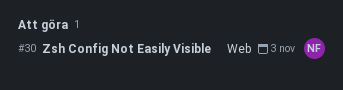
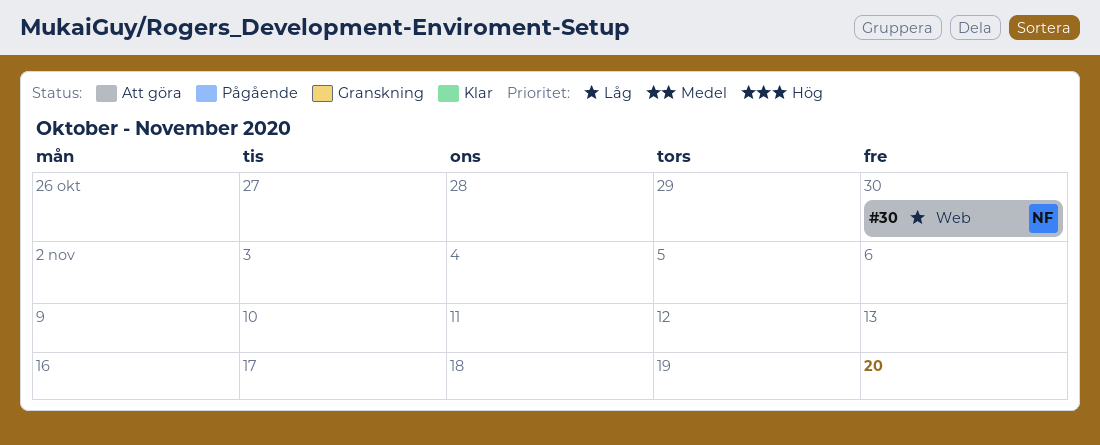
#30, due: Nov 3 -> Oct 30

